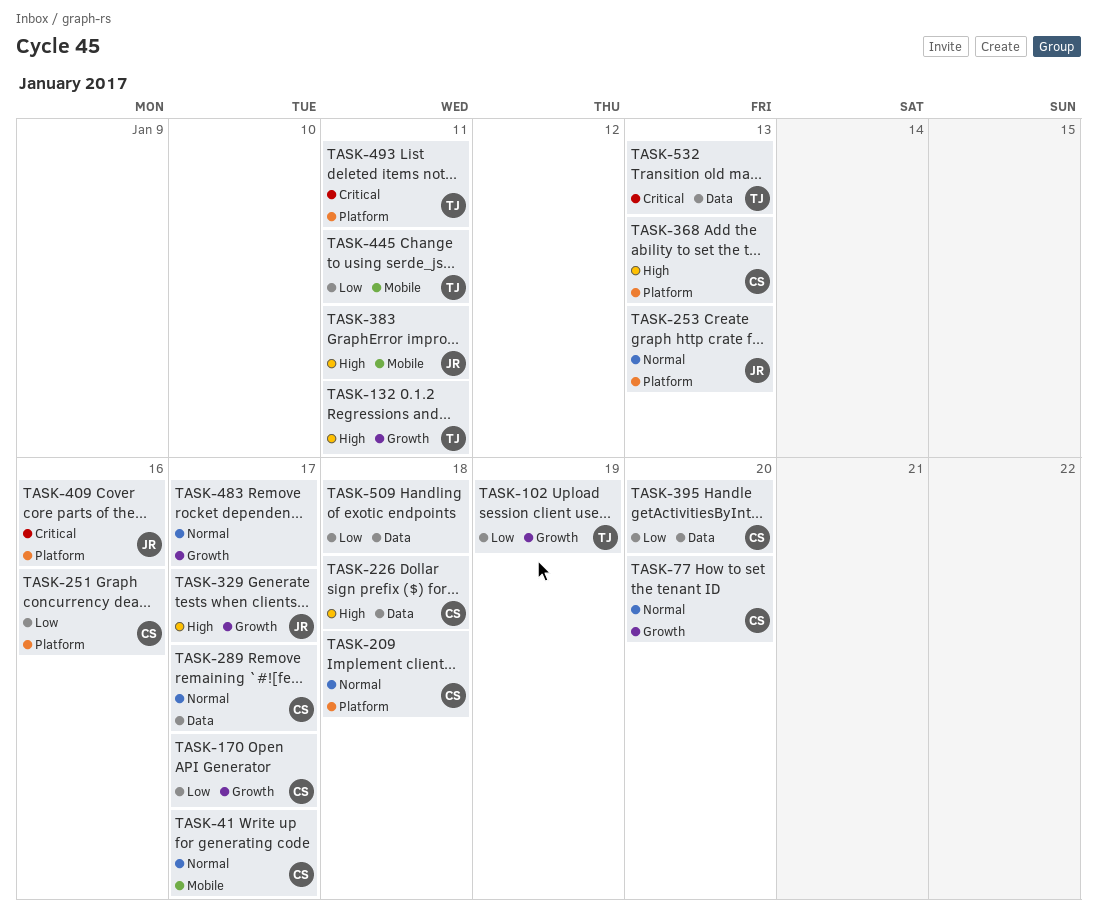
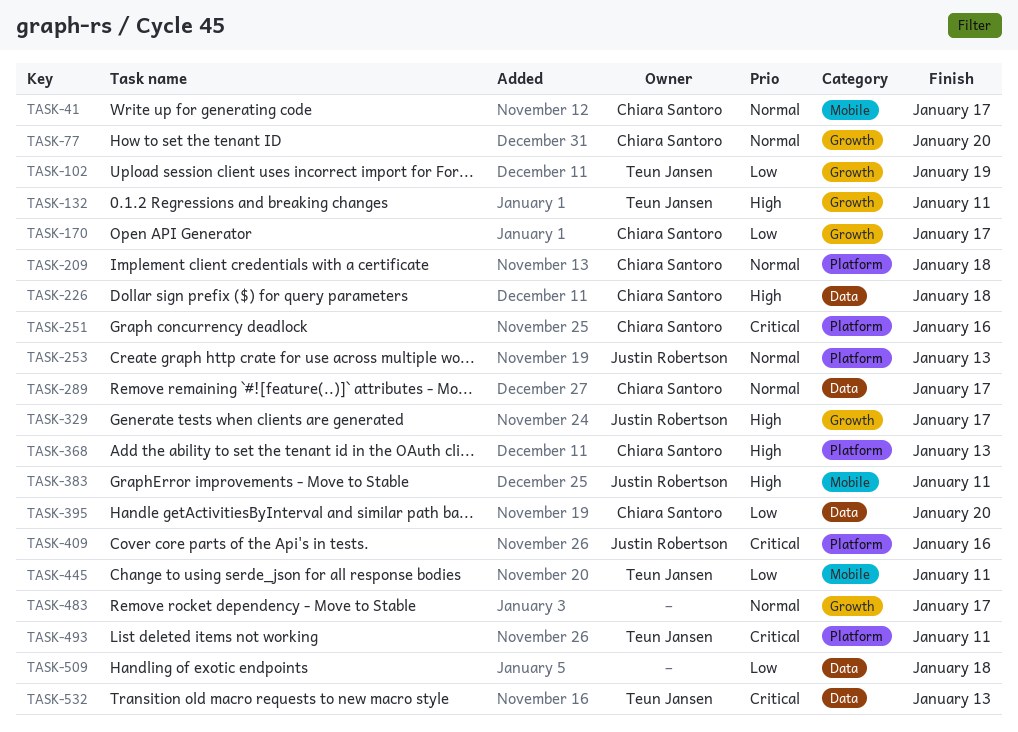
TASK-251, priority: Low -> Critical

